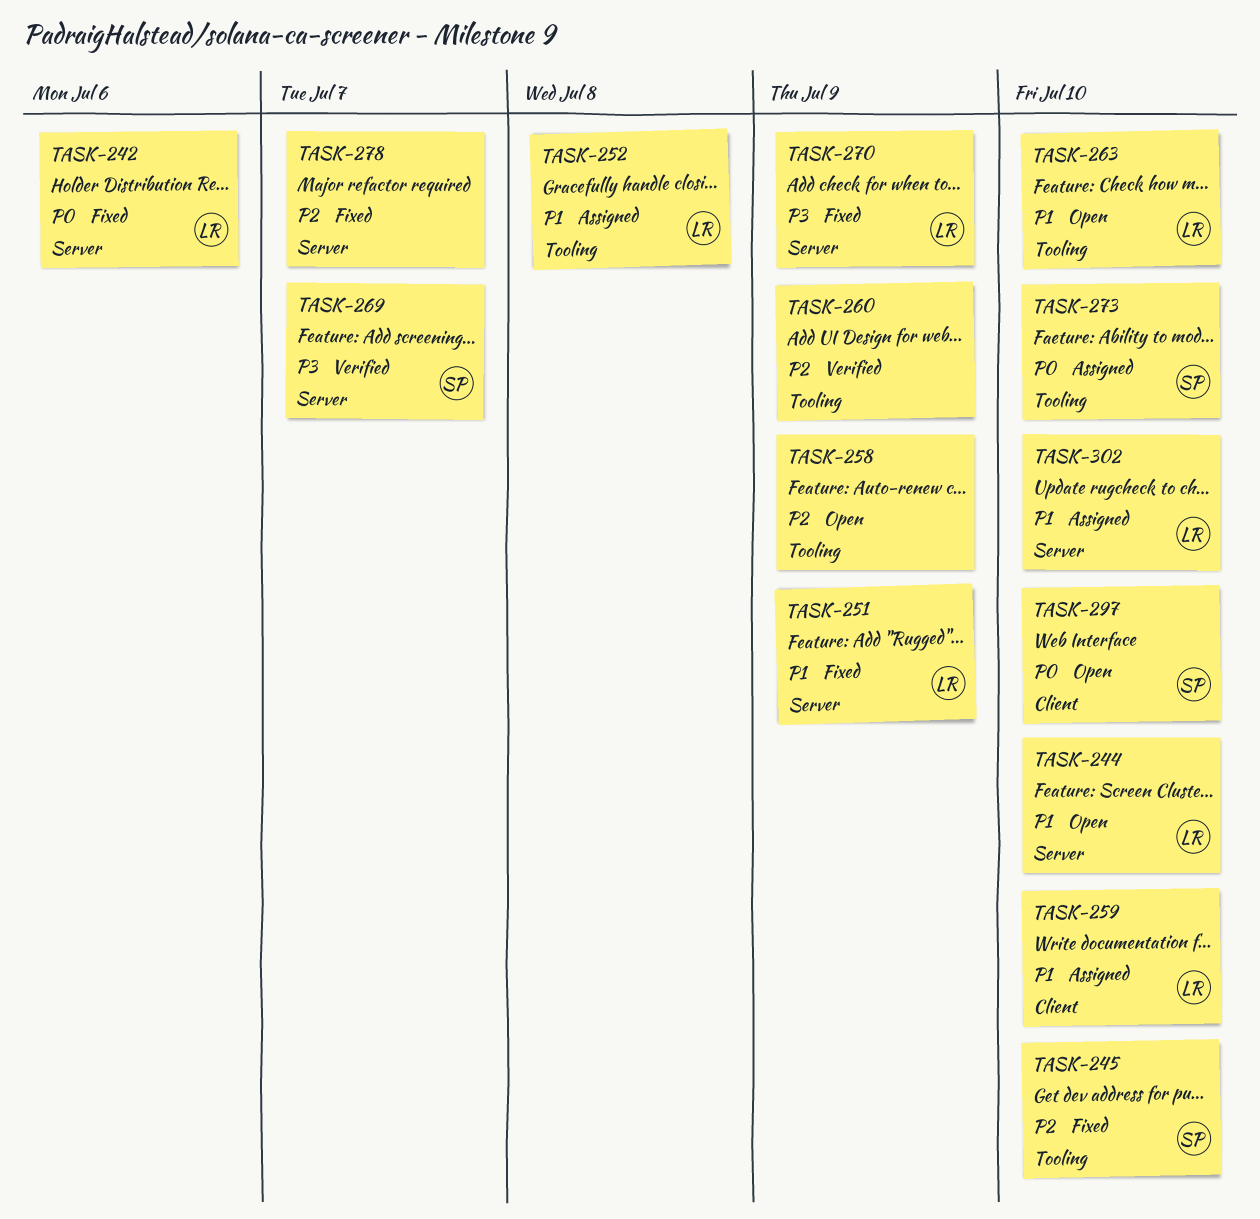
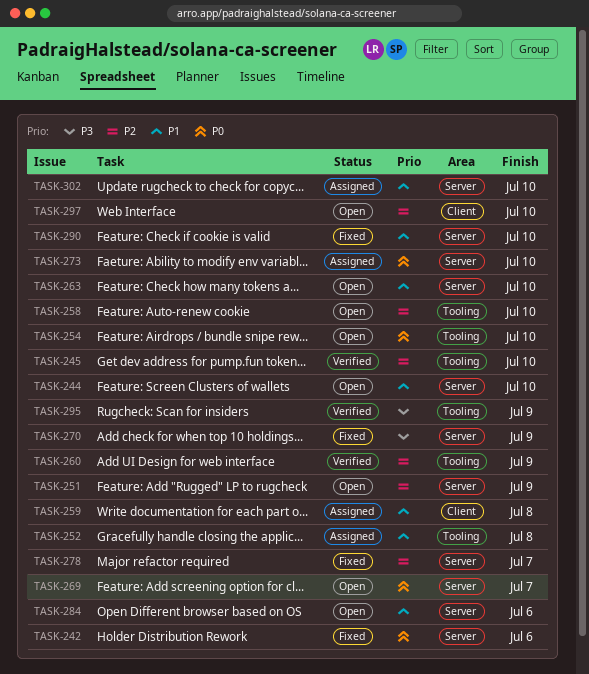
TASK-245, status: Fixed -> Verified
TASK-251, status: Fixed -> Open
TASK-251, priority: P1 -> P2
TASK-254: none -> present
TASK-258, due: Jul 9 -> Jul 10
TASK-259, due: Jul 10 -> Jul 8
TASK-263, label: Tooling -> Server
TASK-269, status: Verified -> Open
TASK-269, priority: P3 -> P0
TASK-273, label: Tooling -> Server
TASK-284: none -> present
TASK-290: none -> present
TASK-295: none -> present
TASK-297, priority: P0 -> P2

